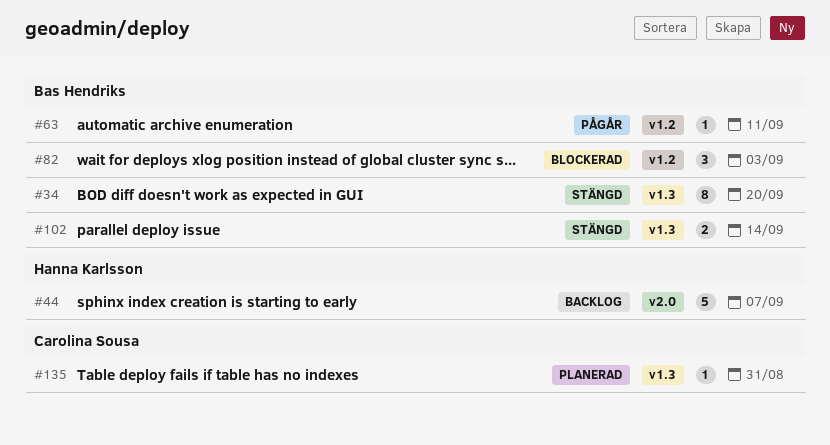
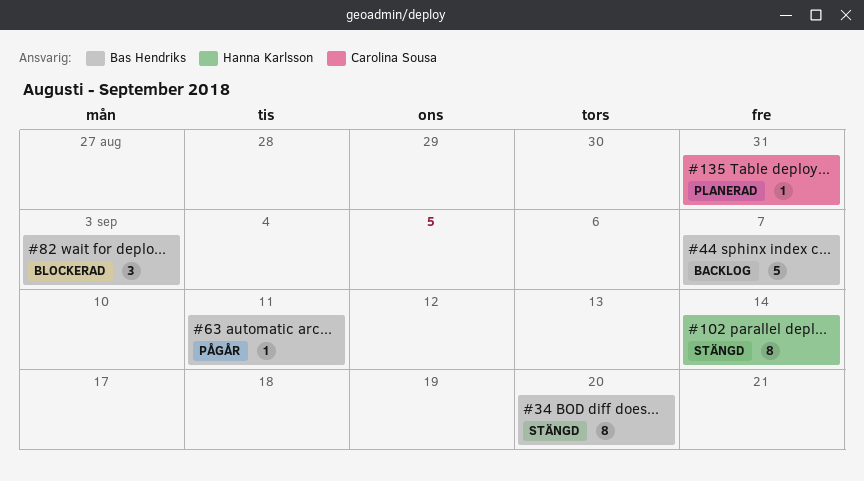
#44, owner: Hanna Karlsson -> Bas Hendriks
#102, owner: Bas Hendriks -> Hanna Karlsson
#102, estimate: 2 -> 8

